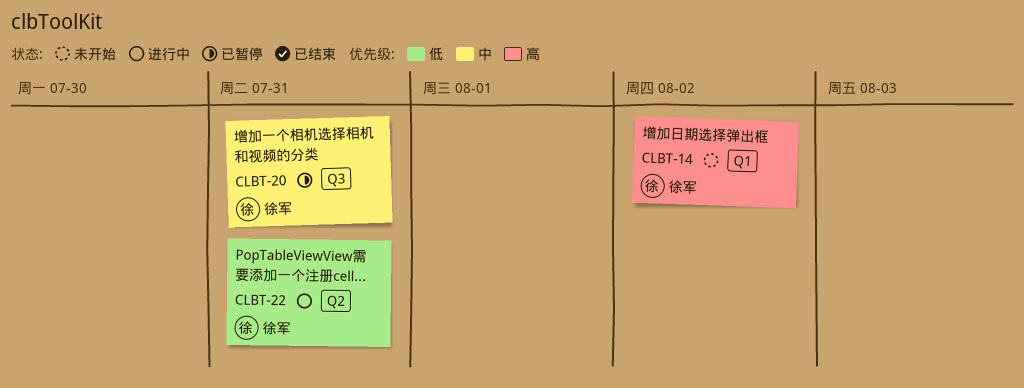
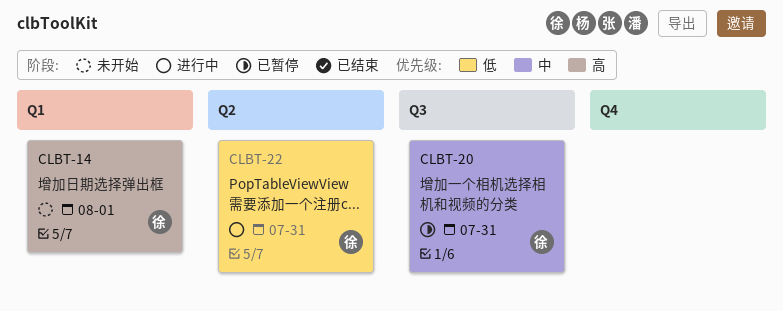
CLBT-14, due: Aug 2 -> Aug 1

